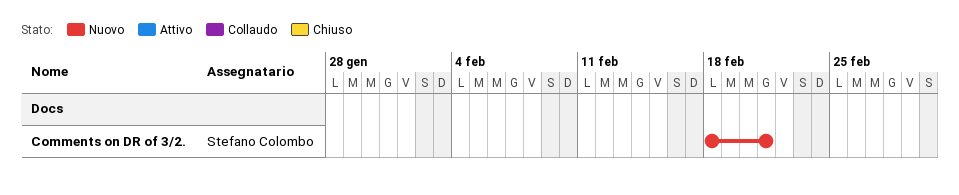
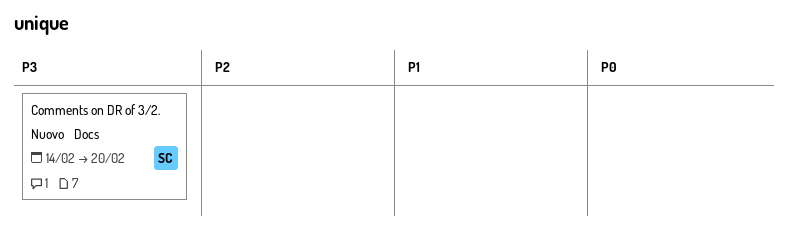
Comments on DR of 3/2., start: Feb 18 -> Feb 14
Comments on DR of 3/2., due: Feb 21 -> Feb 20

